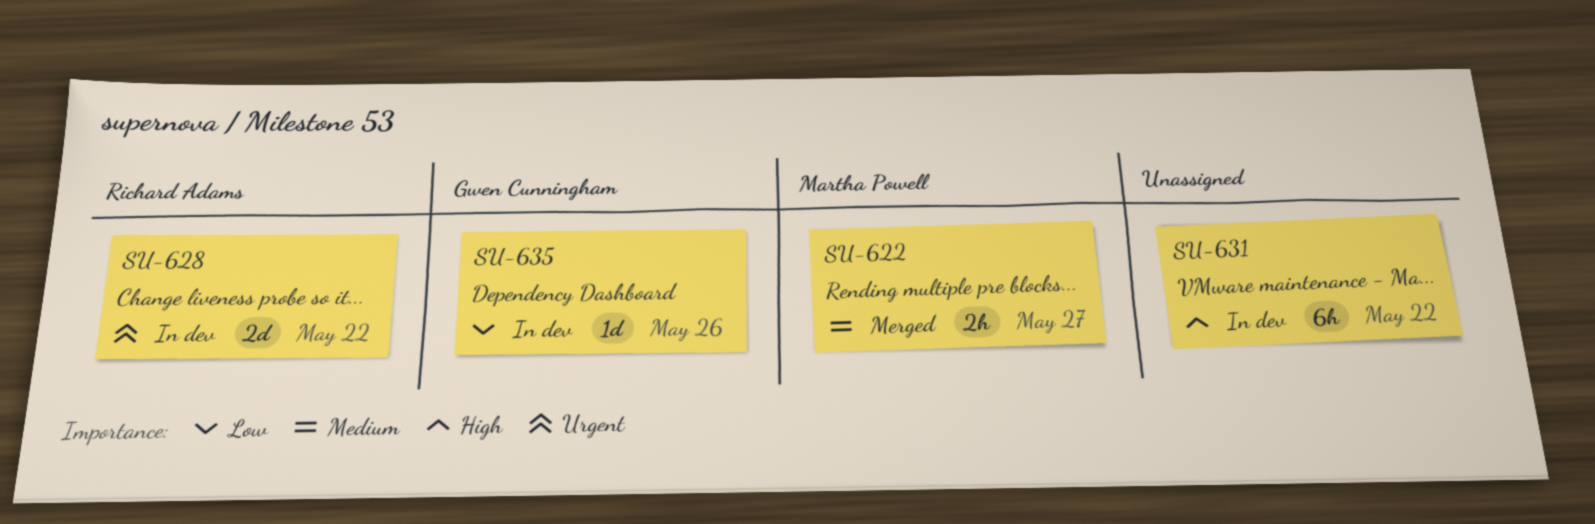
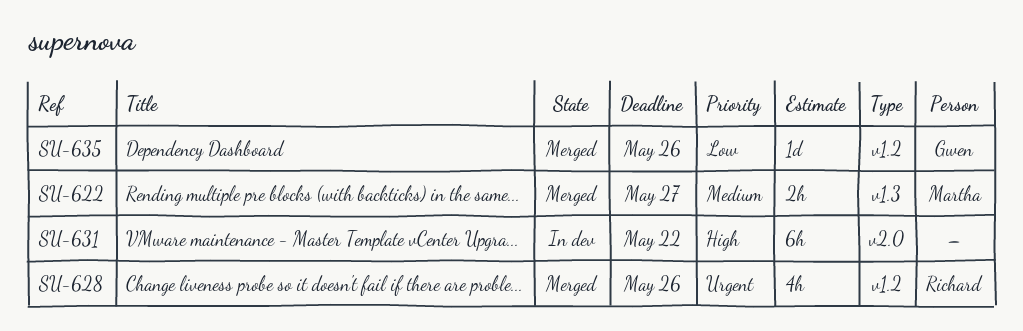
SU-628, status: In dev -> Merged
SU-628, estimate: 2d -> 4h
SU-628, due: May 22 -> May 26
SU-635, status: In dev -> Merged

